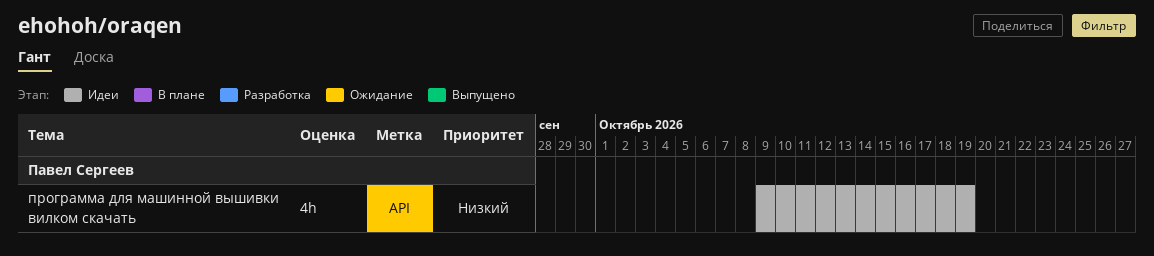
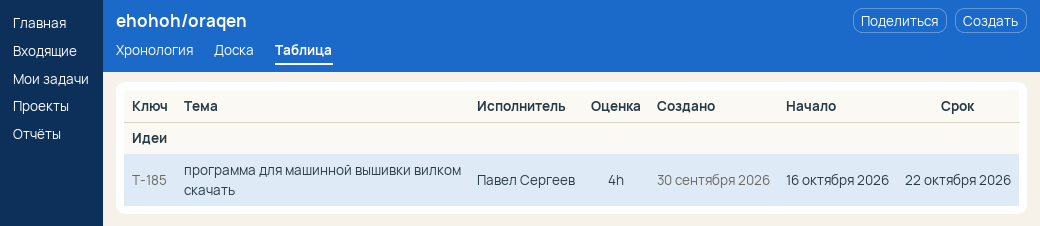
программа для машинной вышивки вилком скачать, start: Oct 9 -> Oct 16
программа для машинной вышивки вилком скачать, due: Oct 19 -> Oct 22

